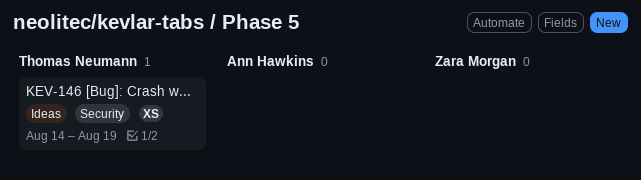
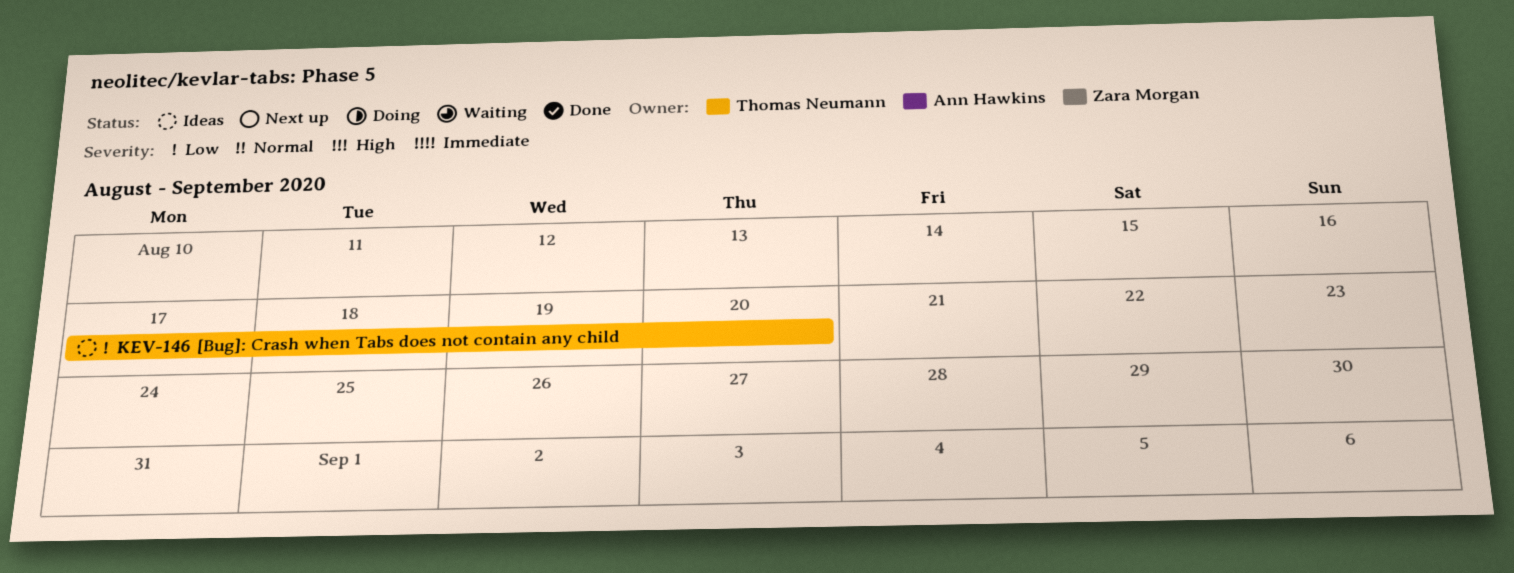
KEV-146, start: Aug 14 -> Aug 17
KEV-146, due: Aug 19 -> Aug 20

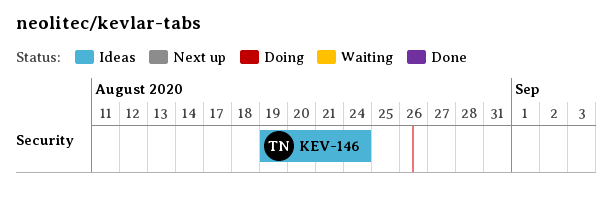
KEV-146, start: Aug 17 -> Aug 19
KEV-146, due: Aug 20 -> Aug 24

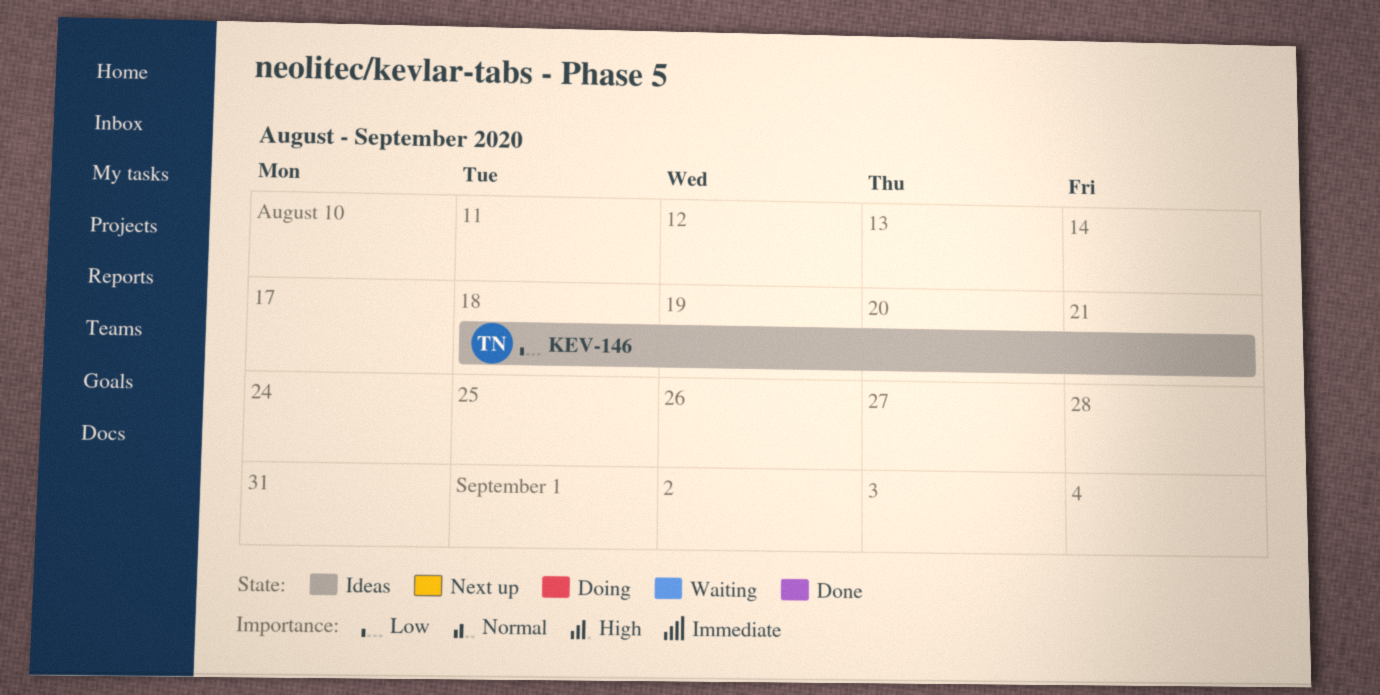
KEV-146, start: Aug 19 -> Aug 18
KEV-146, due: Aug 24 -> Aug 21

